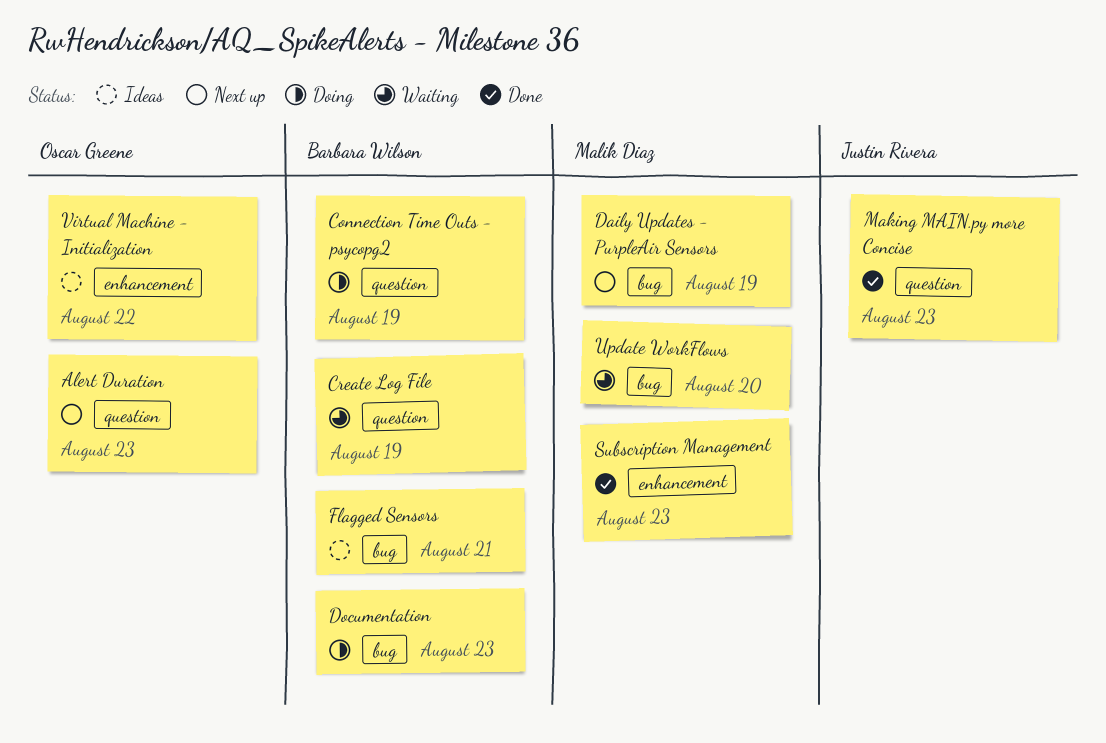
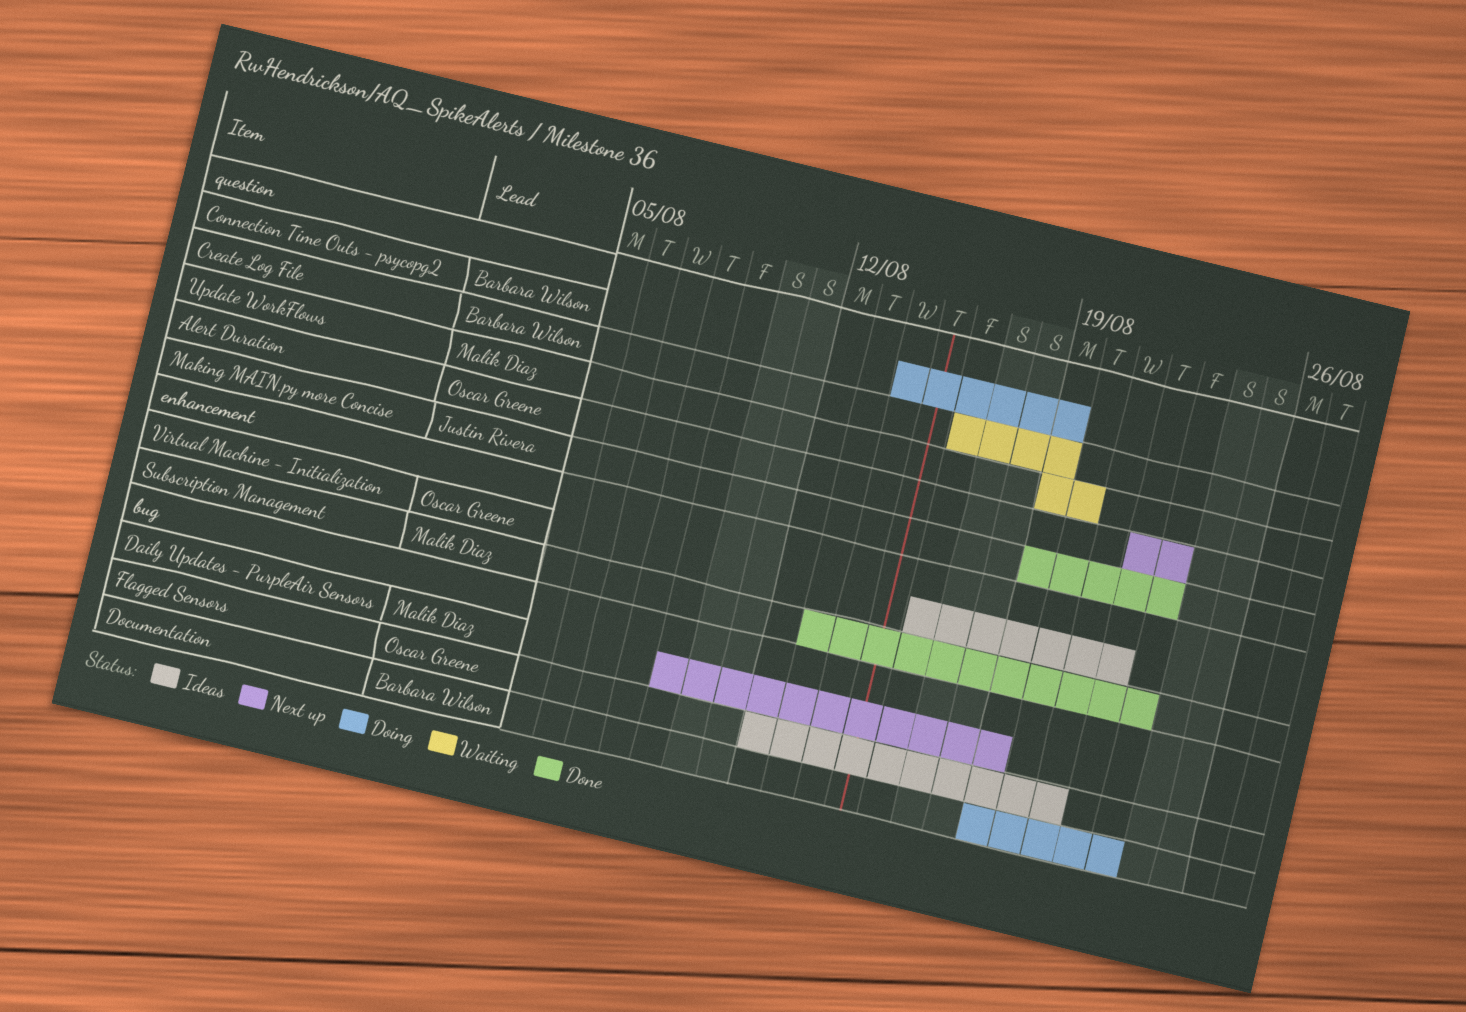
Flagged Sensors, owner: Barbara Wilson -> Oscar Greene
Update WorkFlows, label: bug -> question

